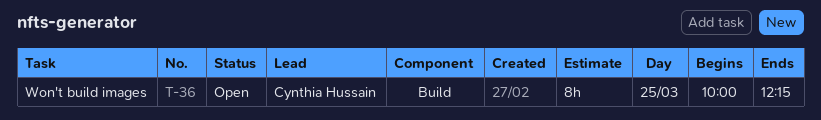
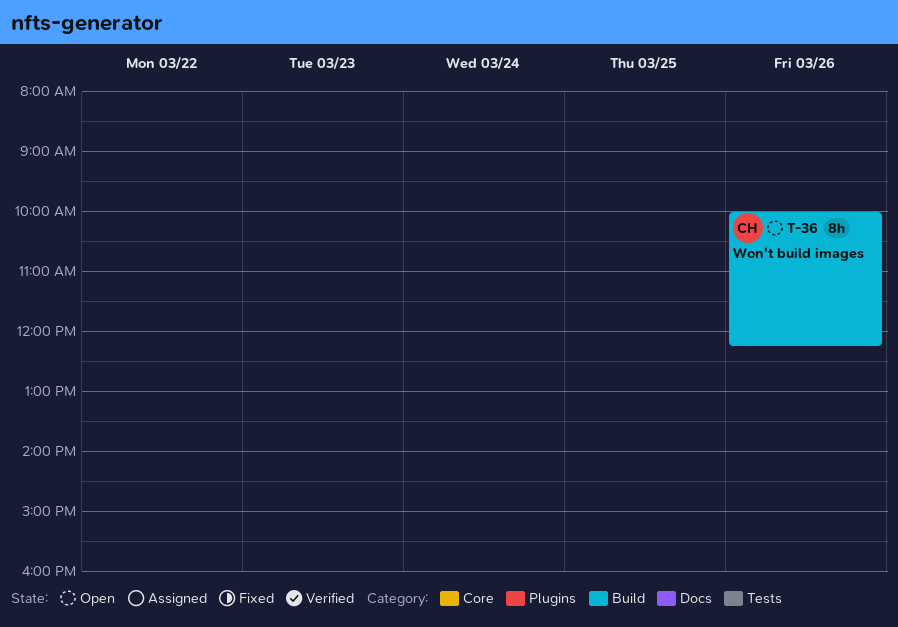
T-36, day: Mar 25 -> Mar 26

